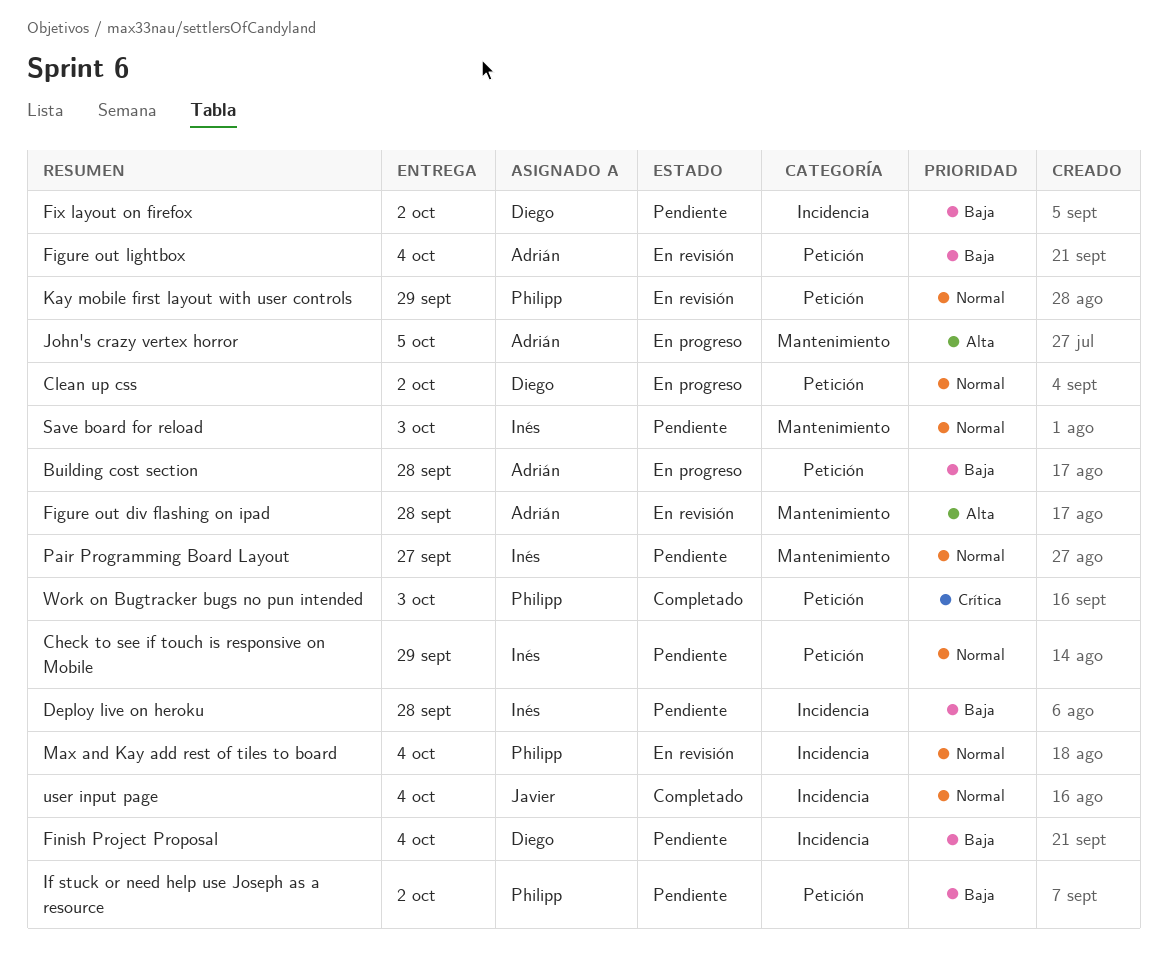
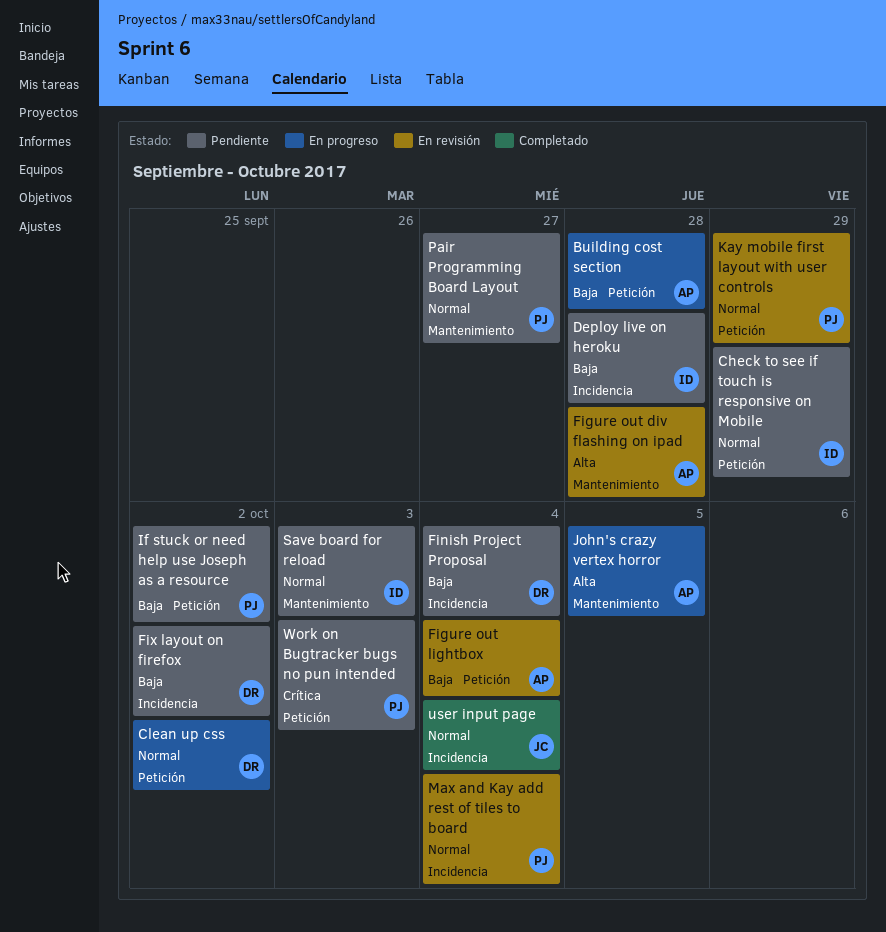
Pair Programming Board Layout, owner: Inés -> Philipp
Work on Bugtracker bugs no pun intended, status: Completado -> Pendiente

